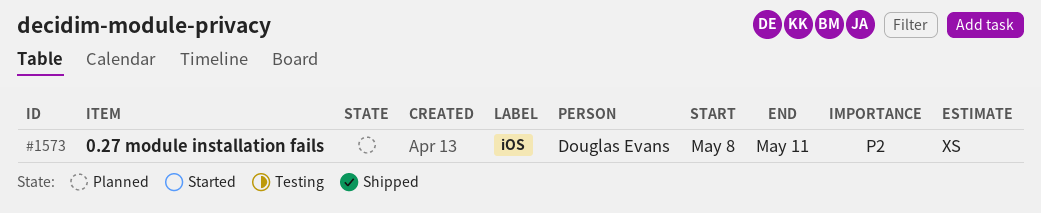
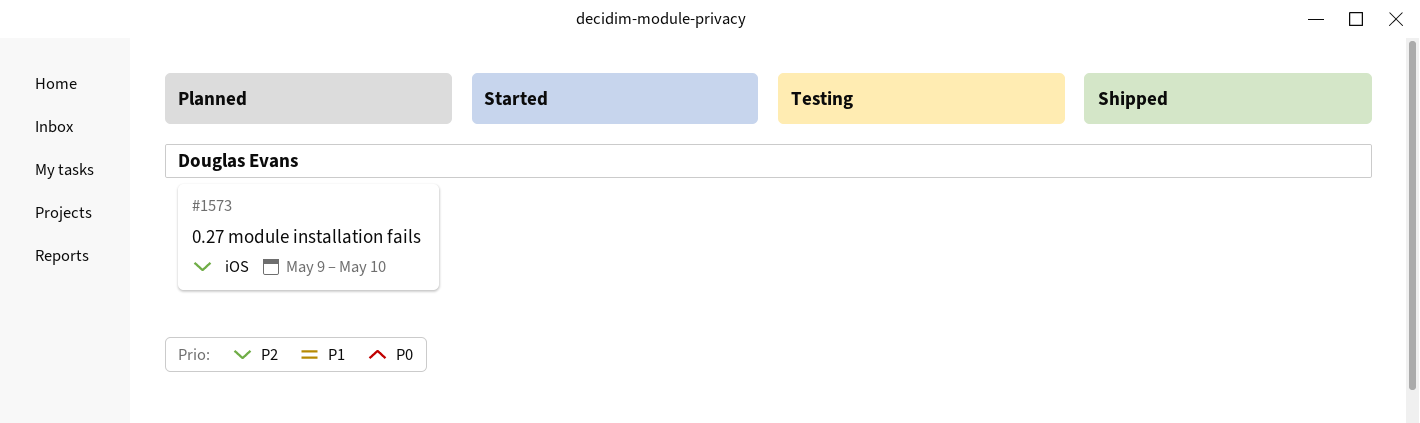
#1573, start: May 8 -> May 9
#1573, due: May 11 -> May 10

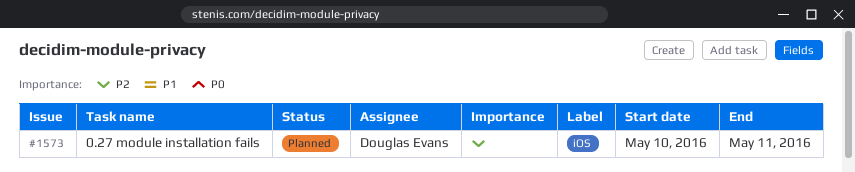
#1573, start: May 9 -> May 10
#1573, due: May 10 -> May 11

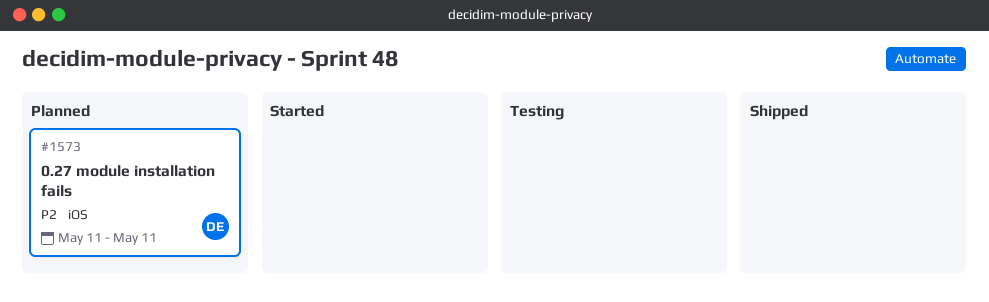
#1573, start: May 10 -> May 11

